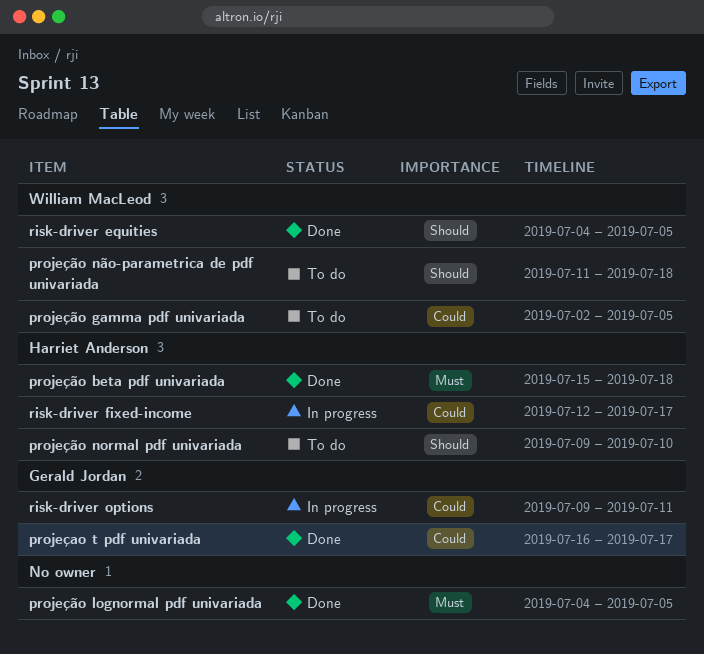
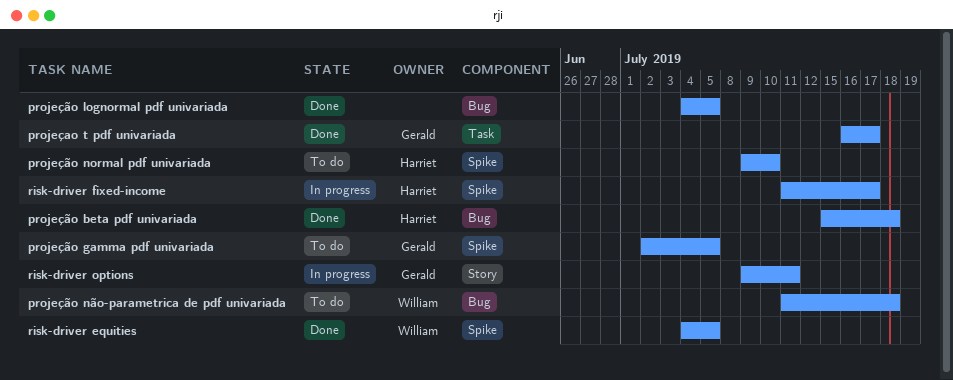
projeção gamma pdf univariada, owner: William MacLeod -> Gerald Jordan
risk-driver fixed-income, start: Jul 12 -> Jul 11

